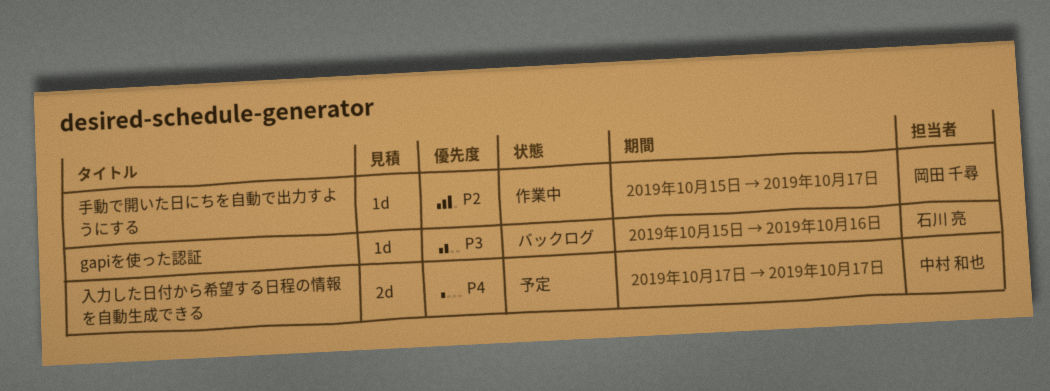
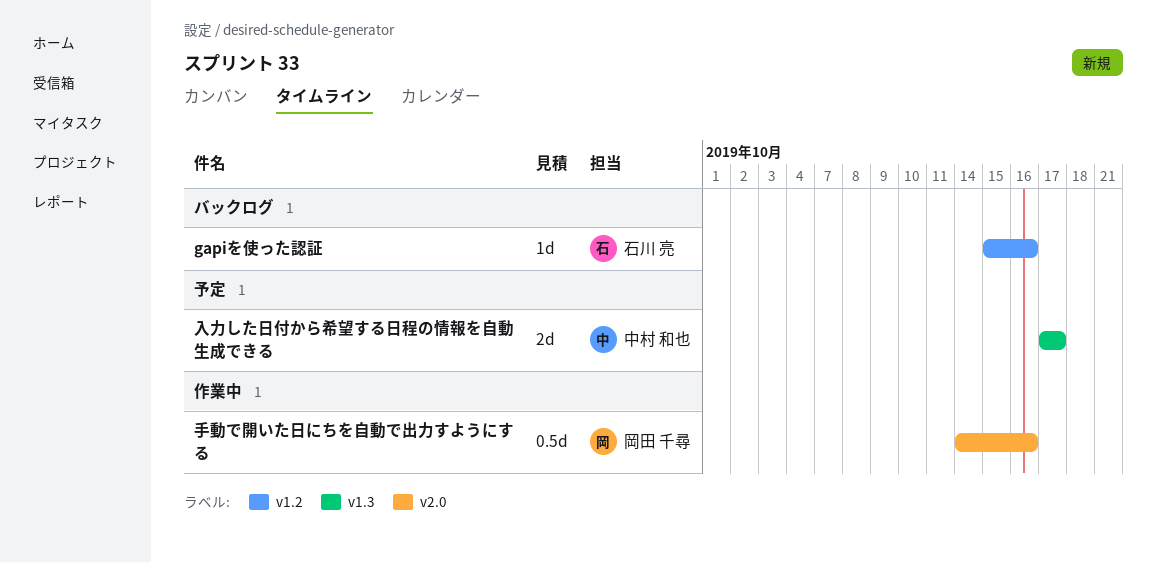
手動で開いた日にちを自動で出力すようにする, estimate: 1d -> 0.5d
手動で開いた日にちを自動で出力すようにする, start: Oct 15 -> Oct 14
手動で開いた日にちを自動で出力すようにする, due: Oct 17 -> Oct 16

